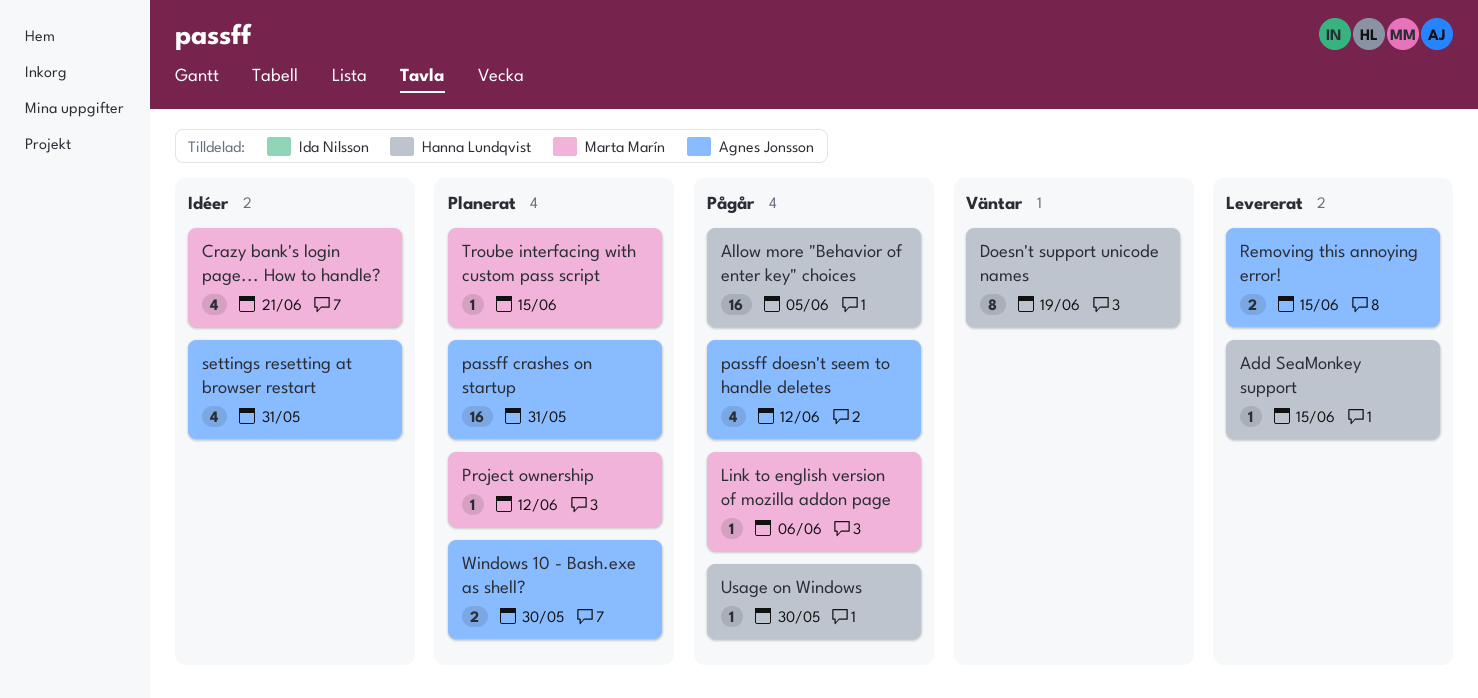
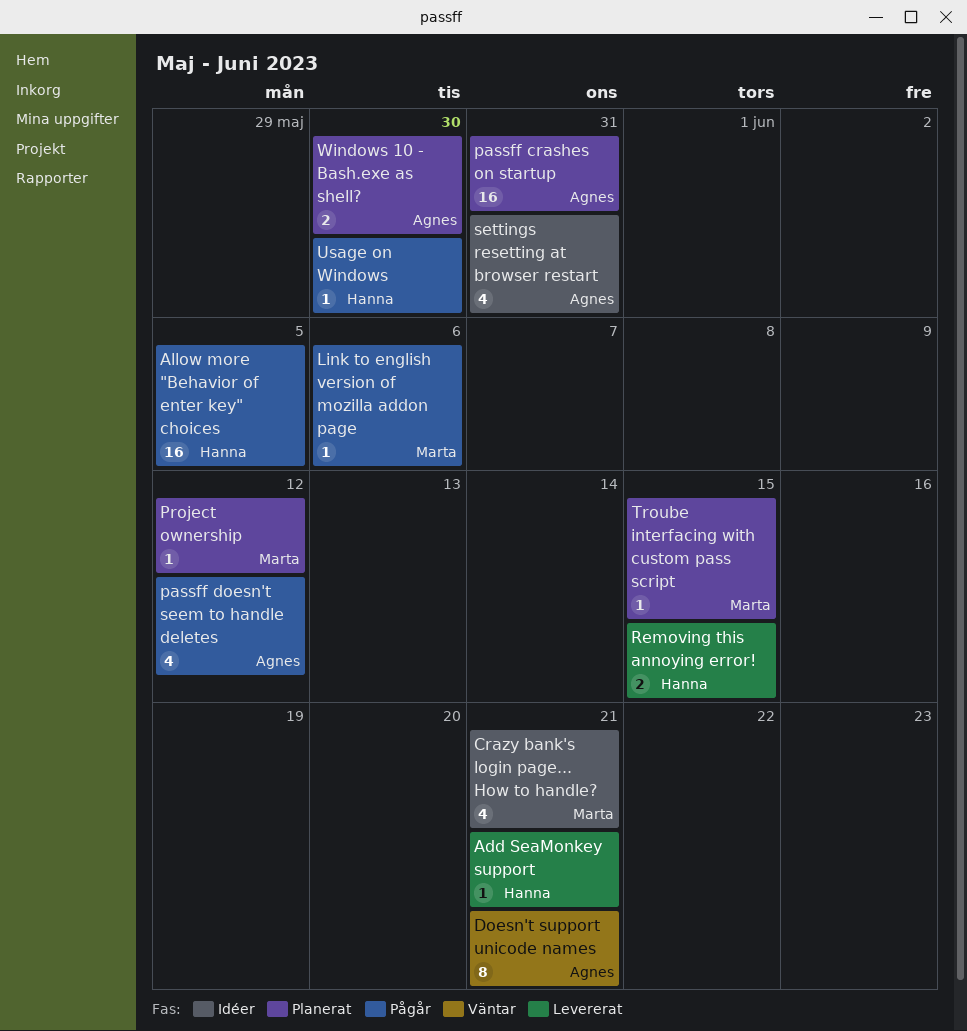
Add SeaMonkey support, due: Jun 15 -> Jun 21
Doesn't support unicode names, owner: Hanna Lundqvist -> Agnes Jonsson
Doesn't support unicode names, due: Jun 19 -> Jun 21
Removing this annoying error!, owner: Agnes Jonsson -> Hanna Lundqvist

